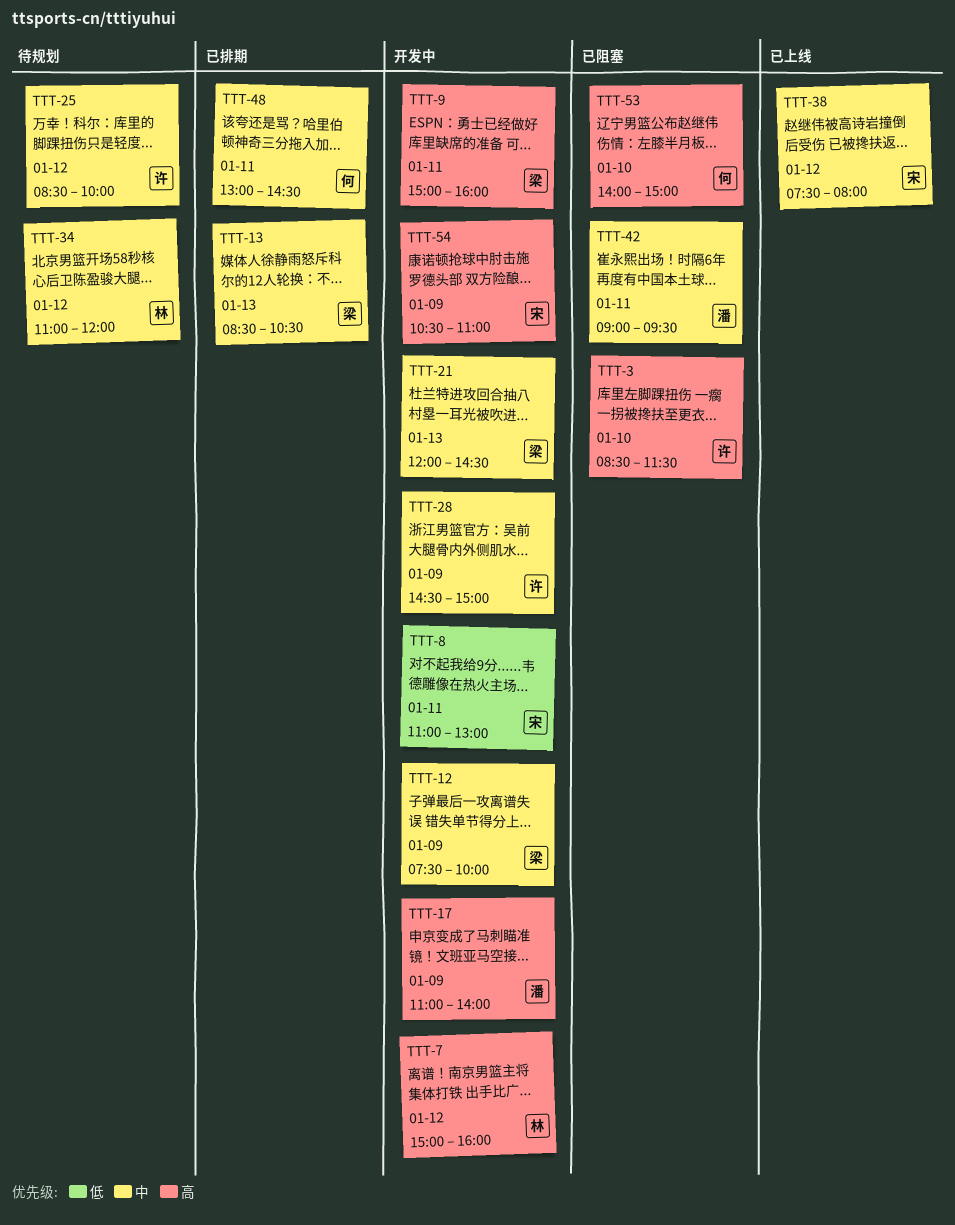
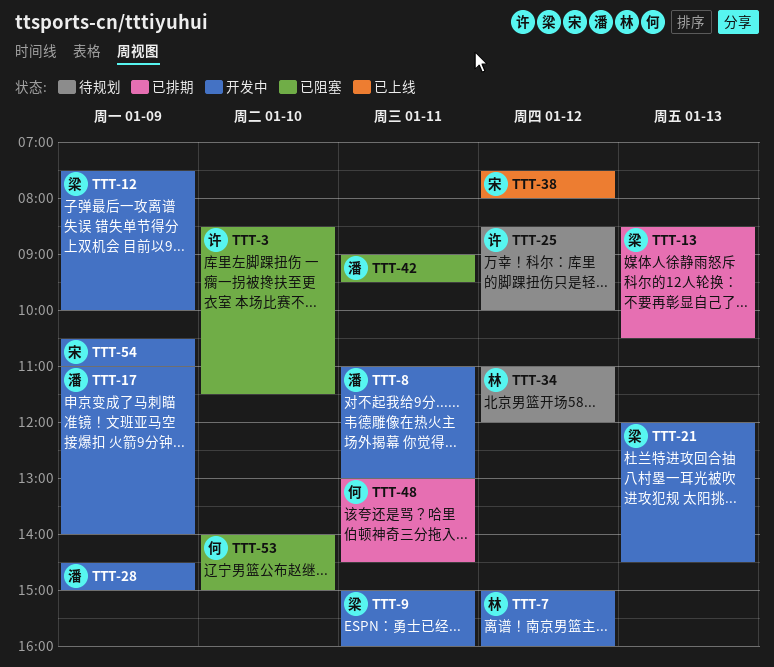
TTT-8, owner: 宋 -> 潘
TTT-28, owner: 许 -> 潘

